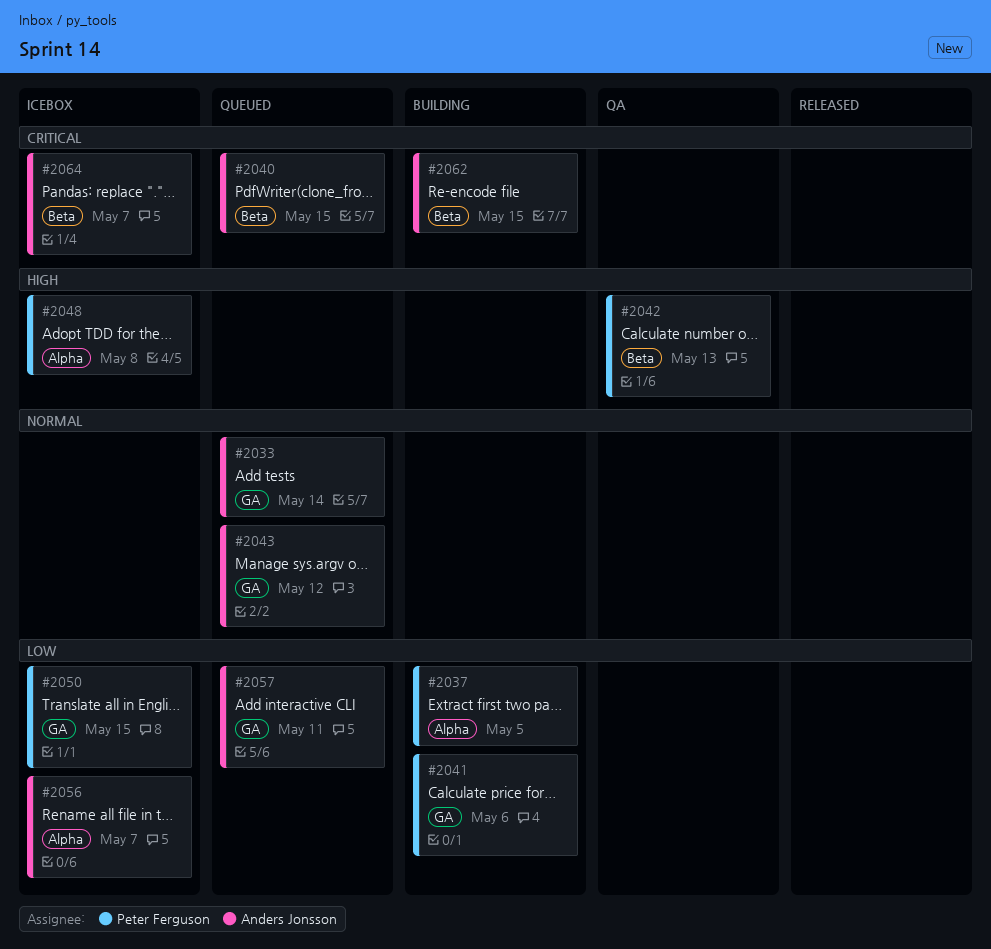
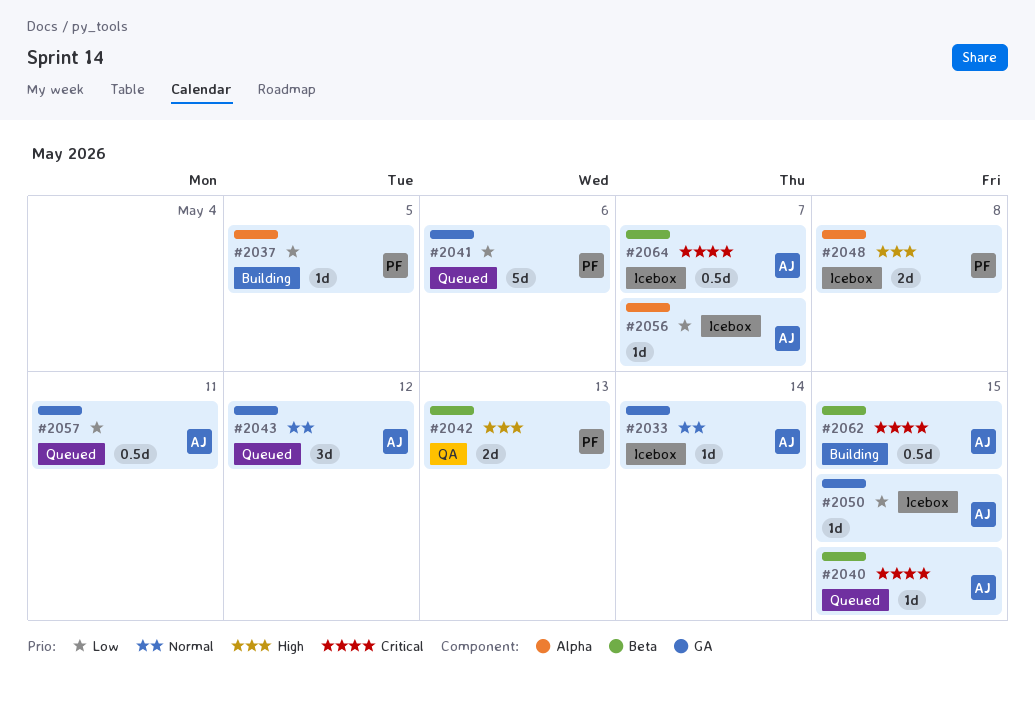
#2033, status: Queued -> Icebox
#2041, status: Building -> Queued
#2050, owner: Peter Ferguson -> Anders Jonsson

